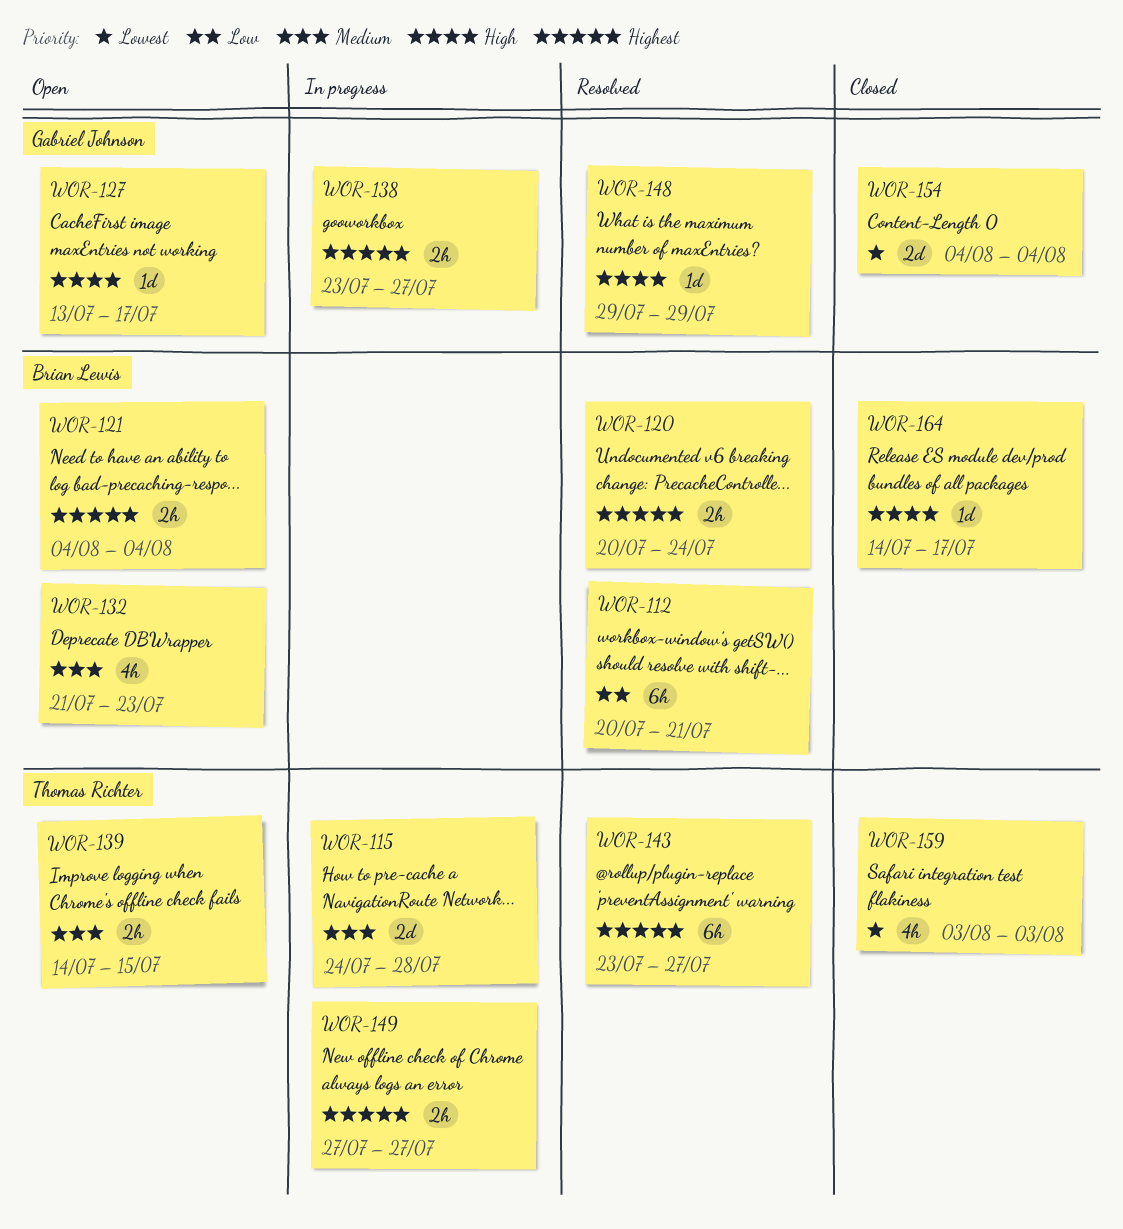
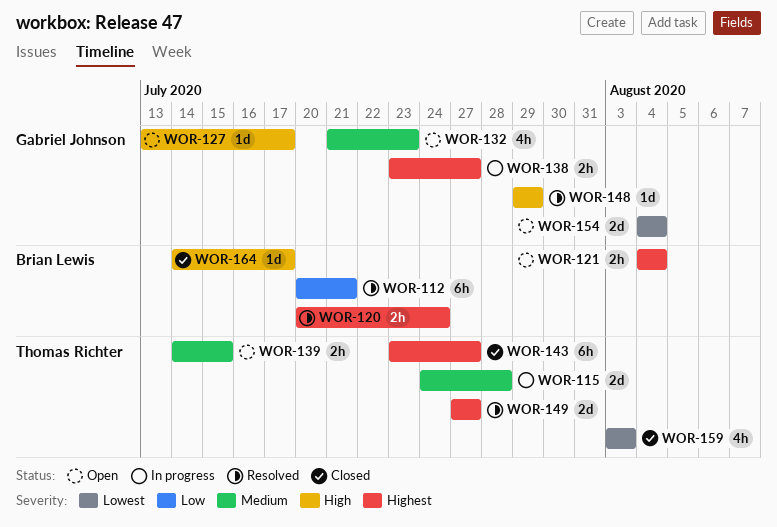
WOR-132, owner: Brian Lewis -> Gabriel Johnson
WOR-143, status: Resolved -> Closed
WOR-149, status: In progress -> Resolved
WOR-149, estimate: 2h -> 2d
WOR-154, status: Closed -> Open

